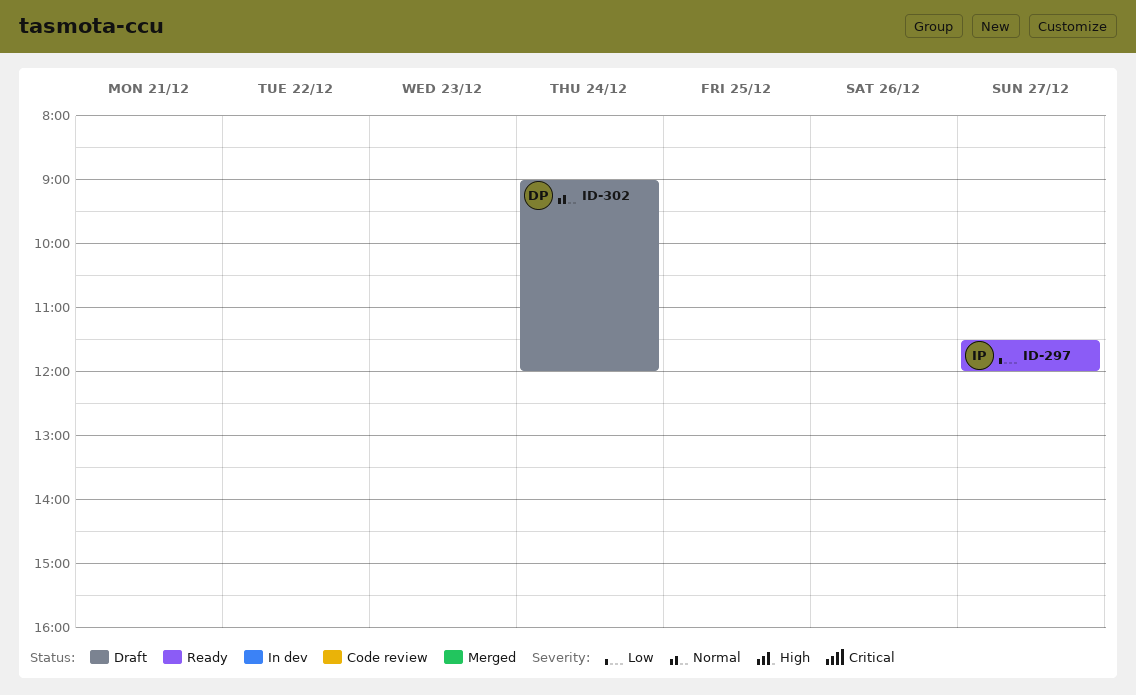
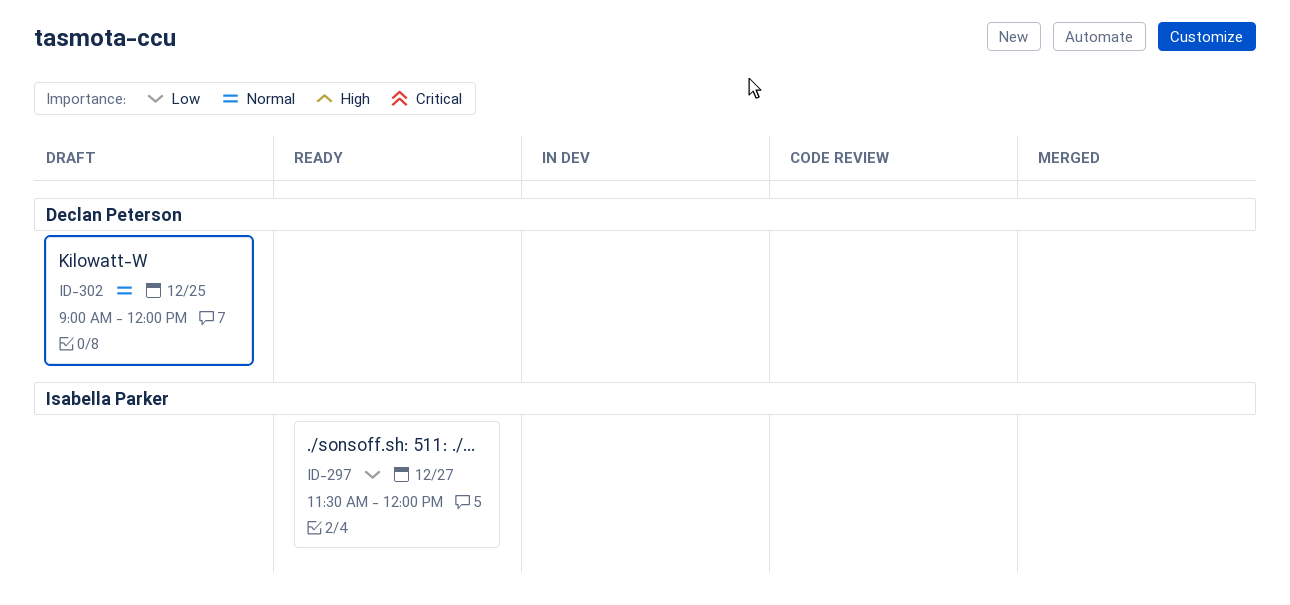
ID-302, day: Dec 24 -> Dec 25

